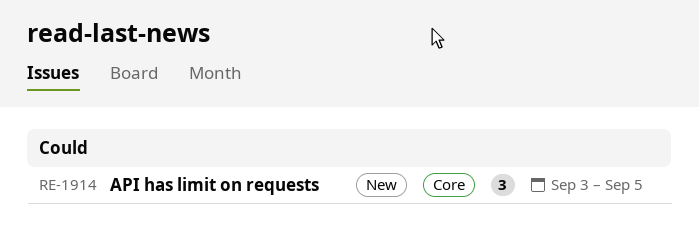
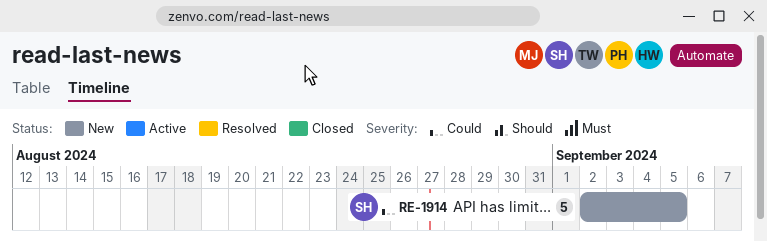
RE-1914, estimate: 3 -> 5
RE-1914, start: Sep 3 -> Sep 2

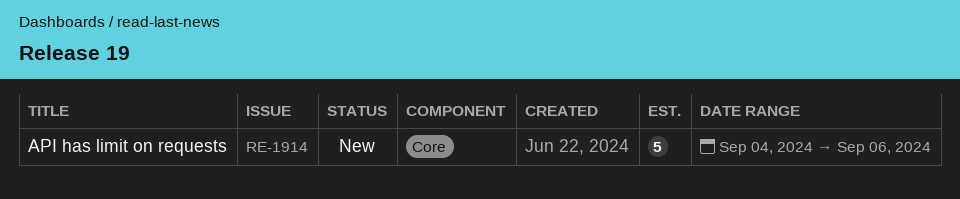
RE-1914, start: Sep 2 -> Sep 4
RE-1914, due: Sep 5 -> Sep 6

